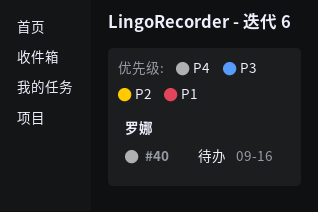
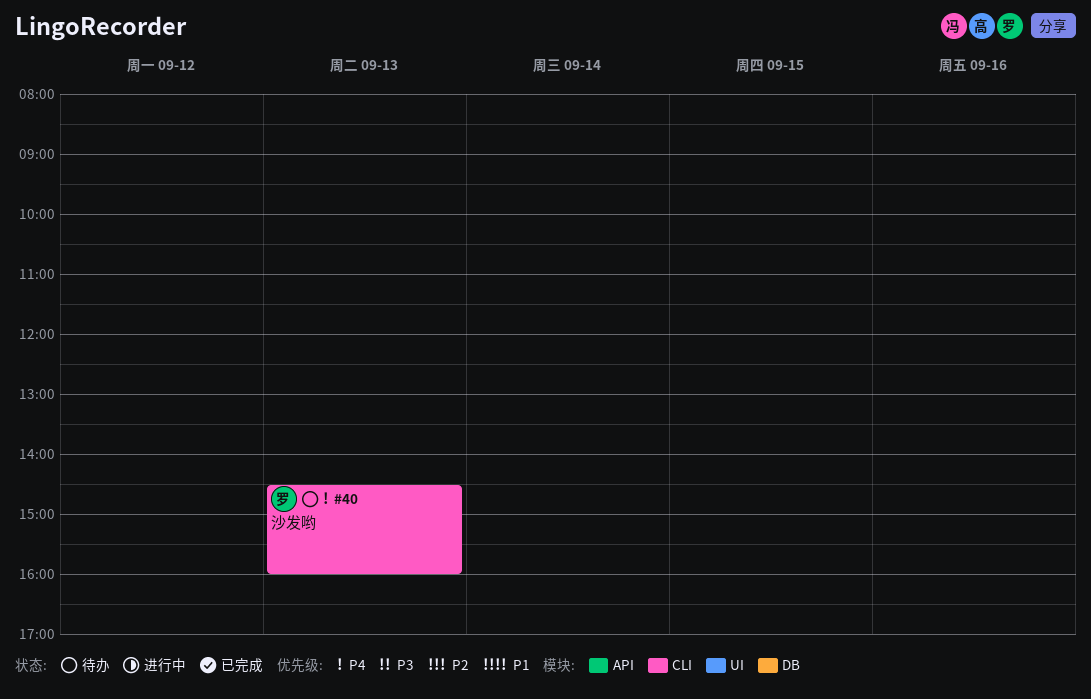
#40, day: Sep 16 -> Sep 13

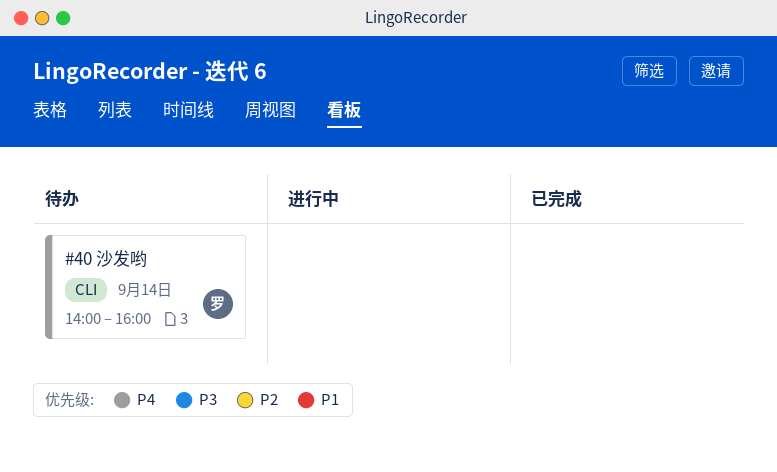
#40, day: Sep 13 -> Sep 14
#40, begins: 14:30 -> 14:00

